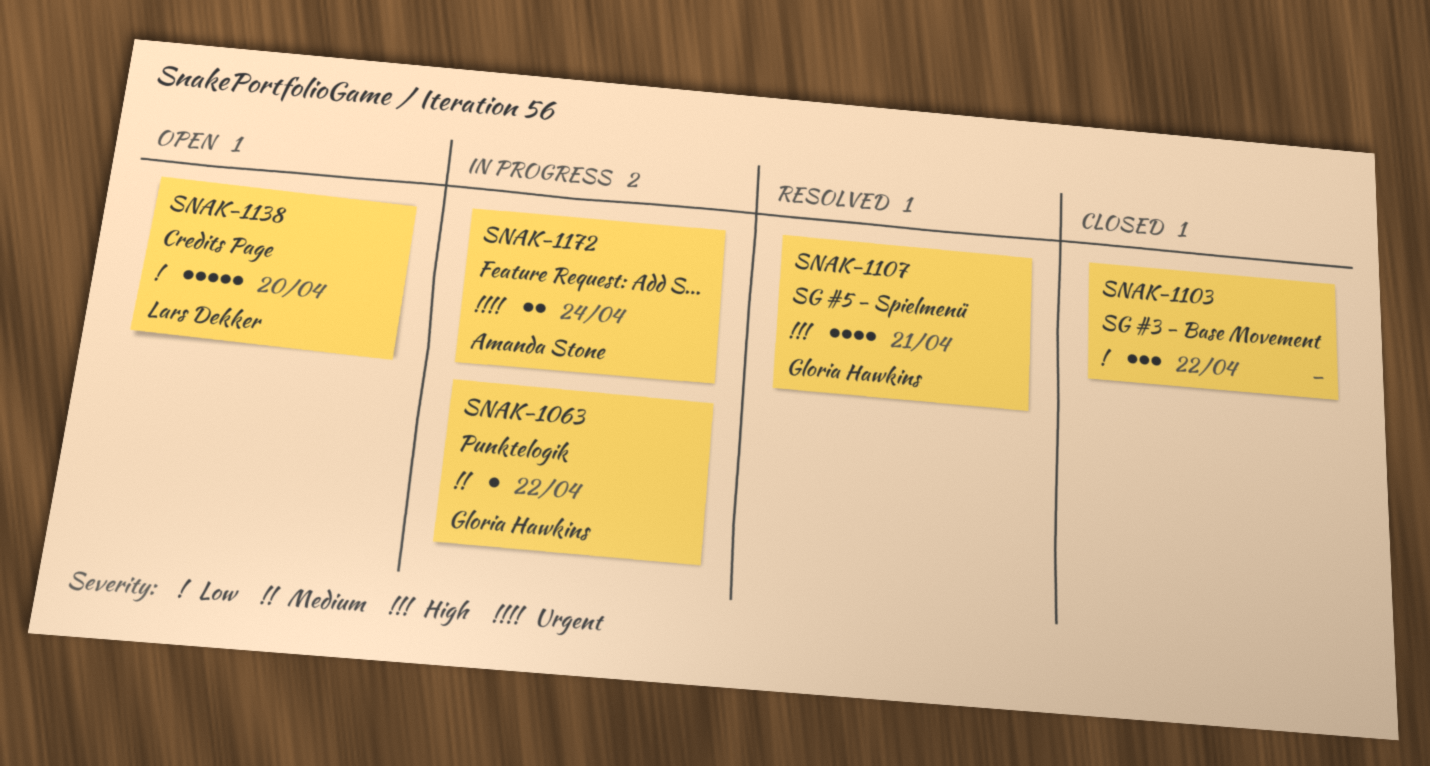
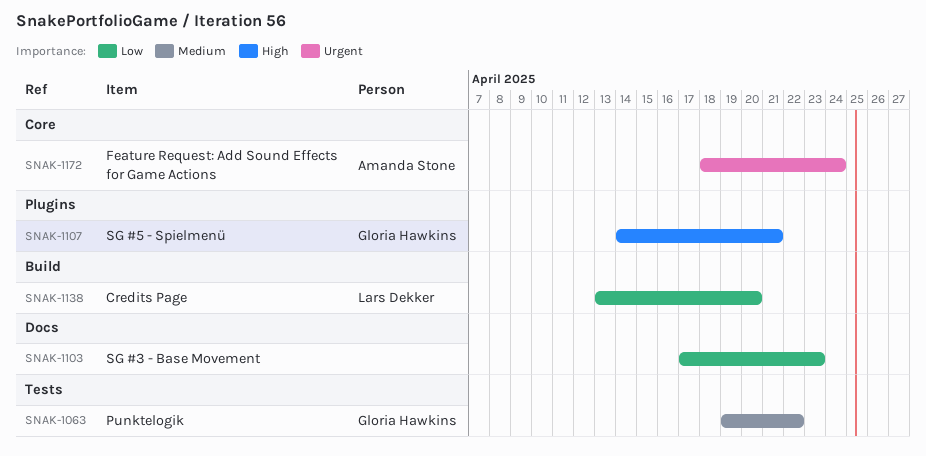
SNAK-1103, due: Apr 22 -> Apr 23

